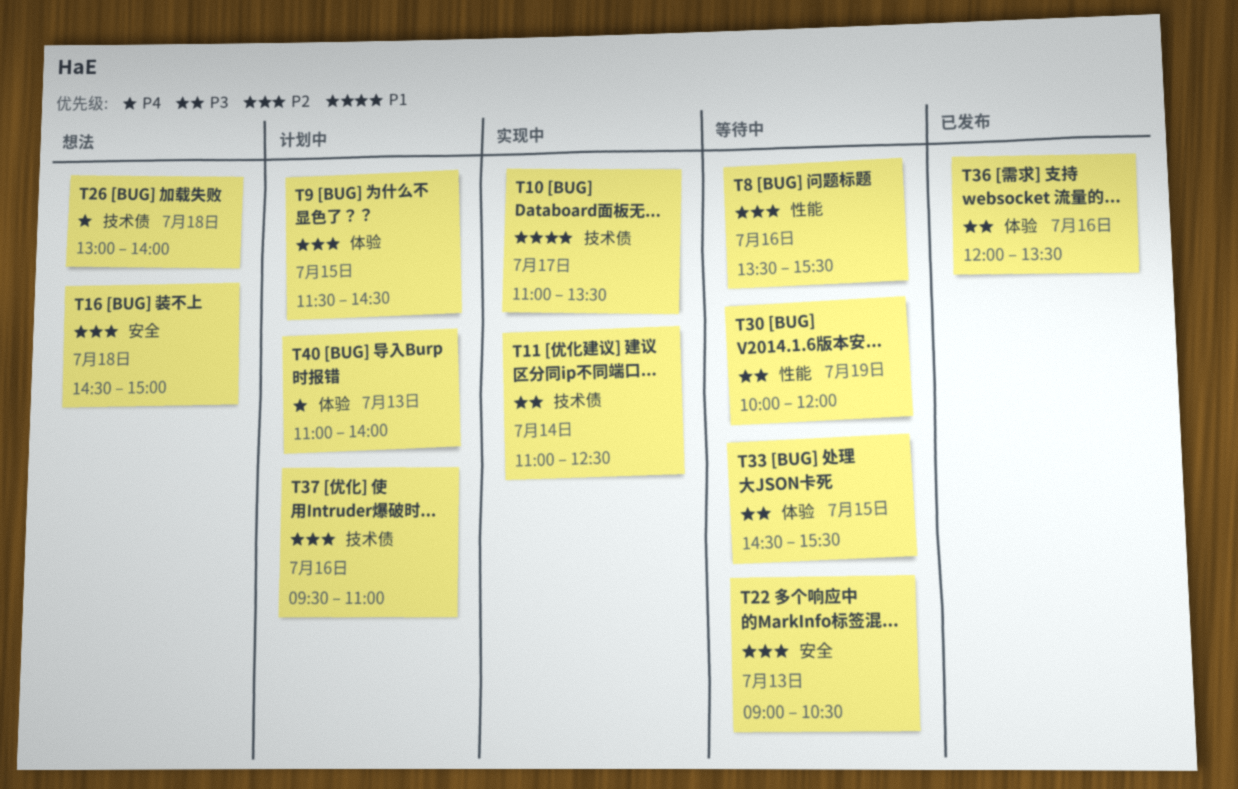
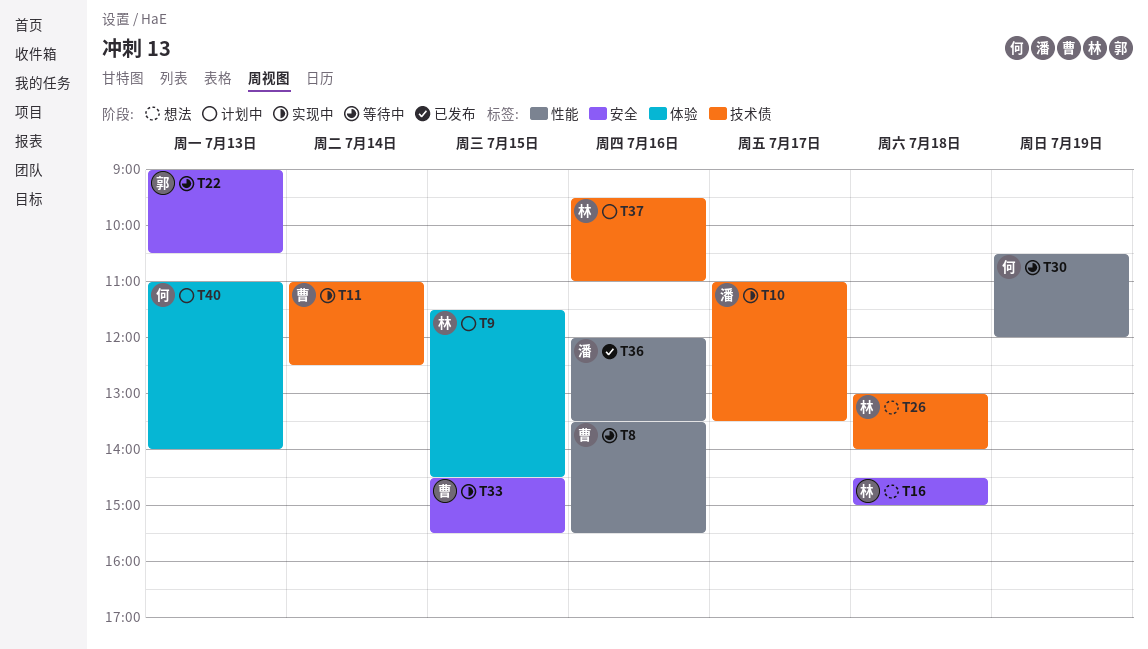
T30, begins: 10:00 -> 10:30
T33, status: 等待中 -> 实现中
T33, label: 体验 -> 安全
T36, label: 体验 -> 性能

